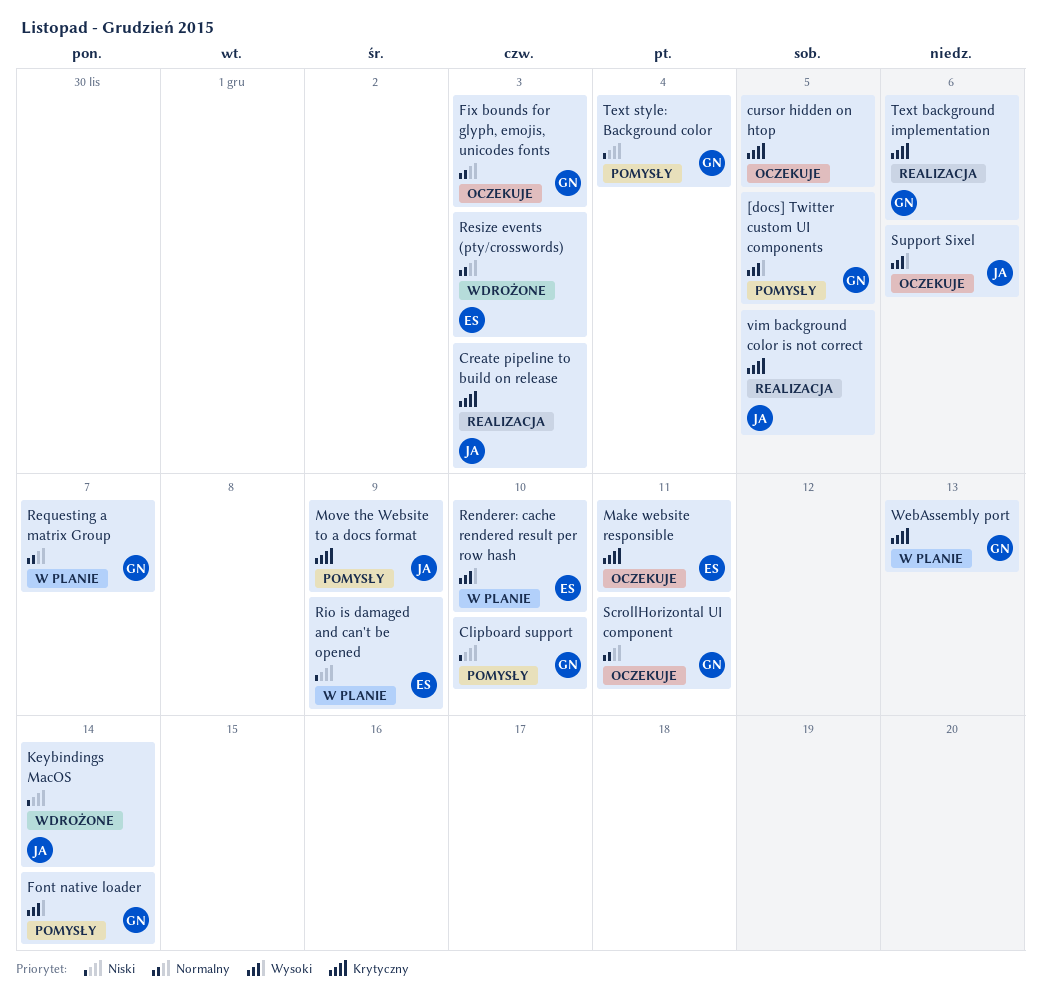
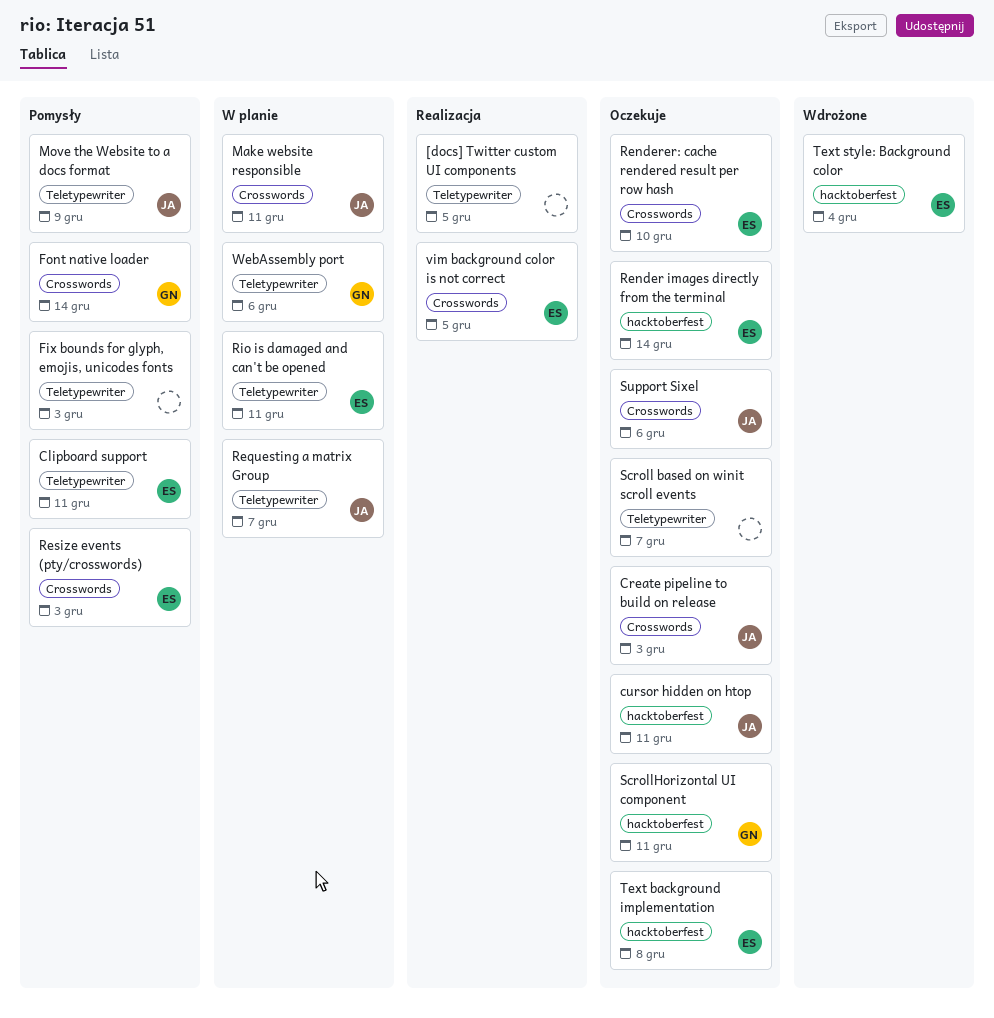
[docs] Twitter custom UI components, status: Pomysły -> Realizacja
[docs] Twitter custom UI components, owner: GN -> none
Clipboard support, owner: GN -> ES
Clipboard support, due: Dec 10 -> Dec 11
Create pipeline to build on release, status: Realizacja -> Oczekuje
cursor hidden on htop, owner: none -> JA
cursor hidden on htop, due: Dec 5 -> Dec 11
Fix bounds for glyph, emojis, unicodes fonts, status: Oczekuje -> Pomysły
Fix bounds for glyph, emojis, unicodes fonts, owner: GN -> none
Keybindings MacOS: present -> none
Make website responsible, status: Oczekuje -> W planie
Make website responsible, owner: ES -> JA
Render images directly from the terminal: none -> present
Renderer: cache rendered result per row hash, status: W planie -> Oczekuje
Requesting a matrix Group, owner: GN -> JA
Resize events (pty/crosswords), status: Wdrożone -> Pomysły
Rio is damaged and can't be opened, due: Dec 9 -> Dec 11
Scroll based on winit scroll events: none -> present
Text background implementation, status: Realizacja -> Oczekuje
Text background implementation, owner: GN -> ES
Text background implementation, due: Dec 6 -> Dec 8
Text style: Background color, status: Pomysły -> Wdrożone
Text style: Background color, owner: GN -> ES
vim background color is not correct, owner: JA -> ES
WebAssembly port, due: Dec 13 -> Dec 6

